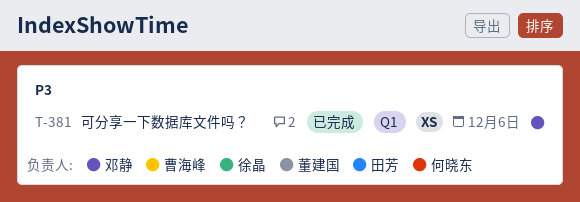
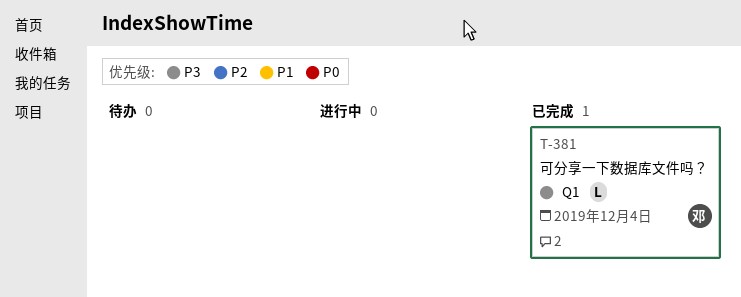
T-381, estimate: XS -> L
T-381, due: Dec 6 -> Dec 4

